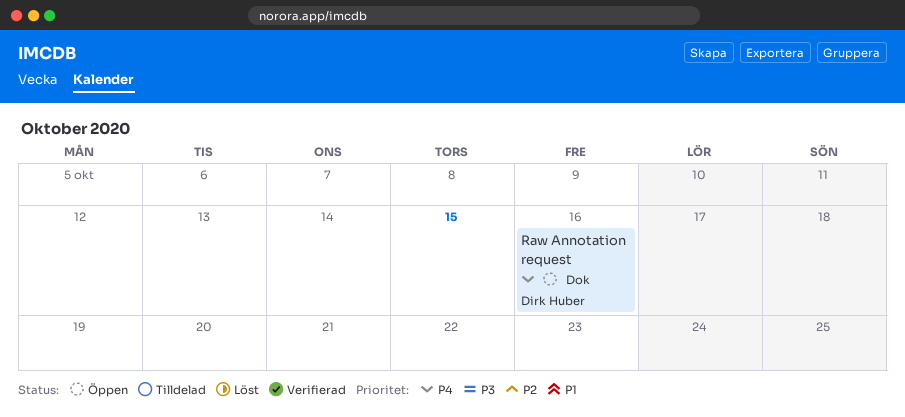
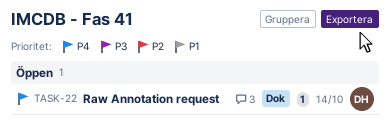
Raw Annotation request, due: Oct 16 -> Oct 14

